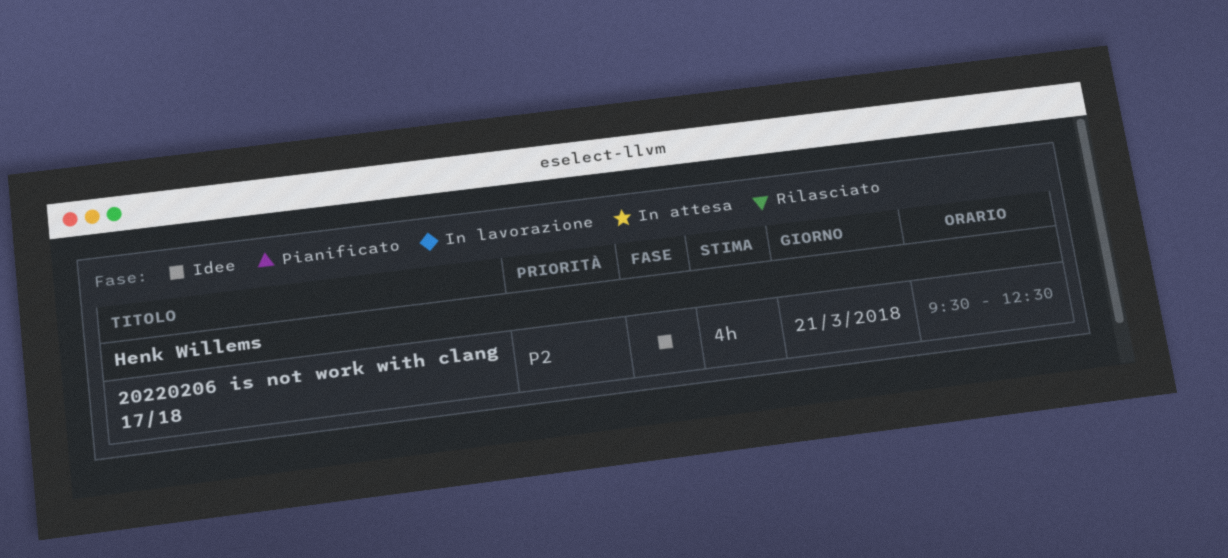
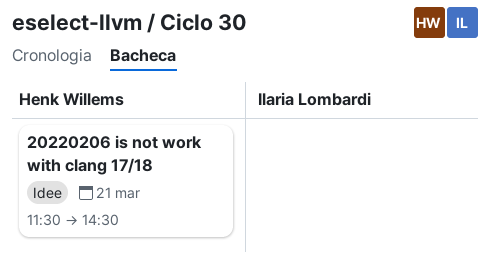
20220206 is not work with clang 17/18, begins: 09:30 -> 11:30
20220206 is not work with clang 17/18, ends: 12:30 -> 14:30

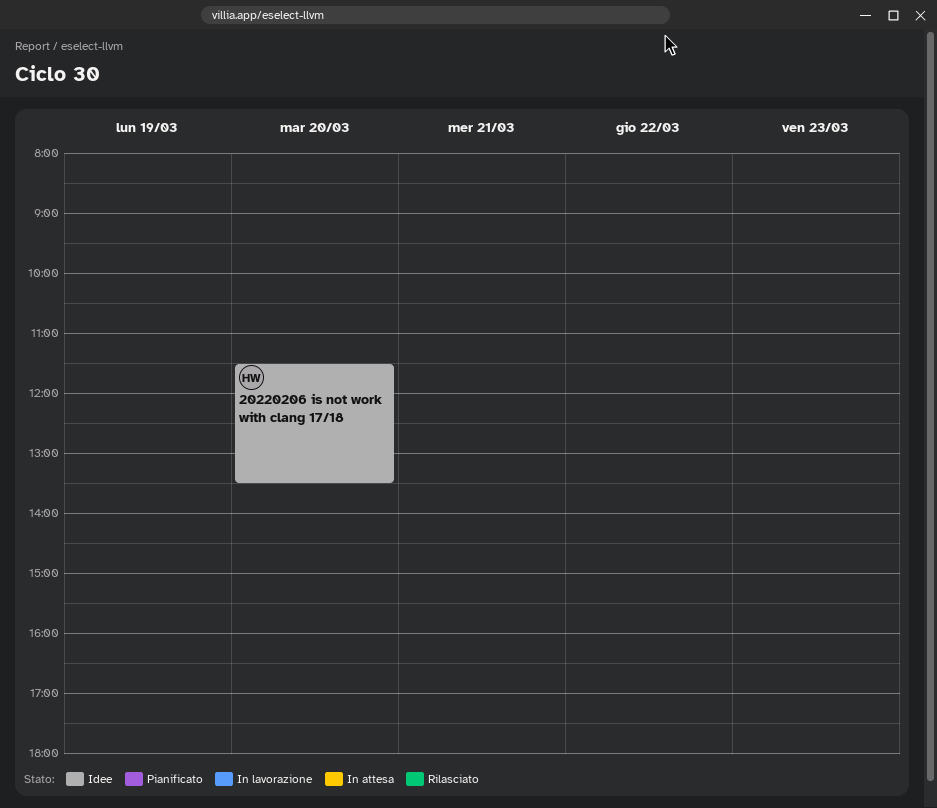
20220206 is not work with clang 17/18, day: Mar 21 -> Mar 20
20220206 is not work with clang 17/18, ends: 14:30 -> 13:30

